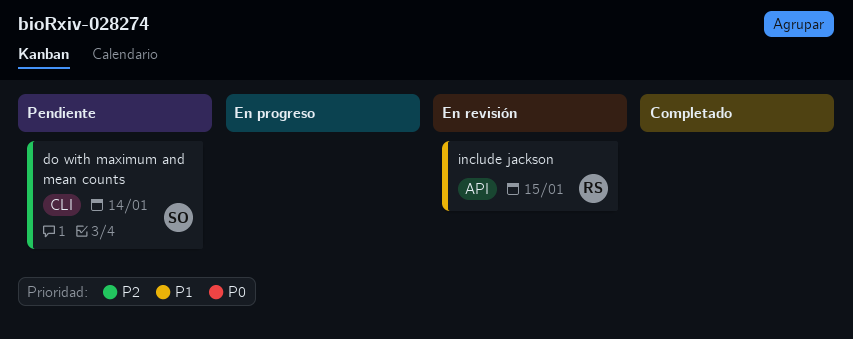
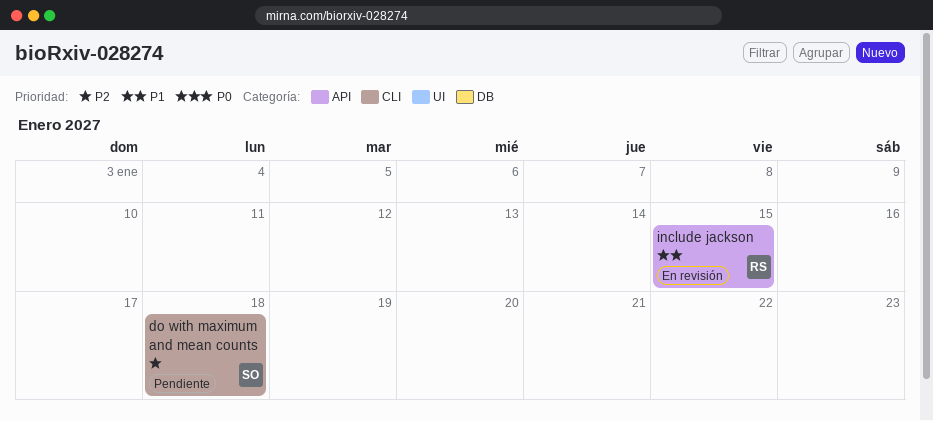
do with maximum and mean counts, due: Jan 14 -> Jan 18

